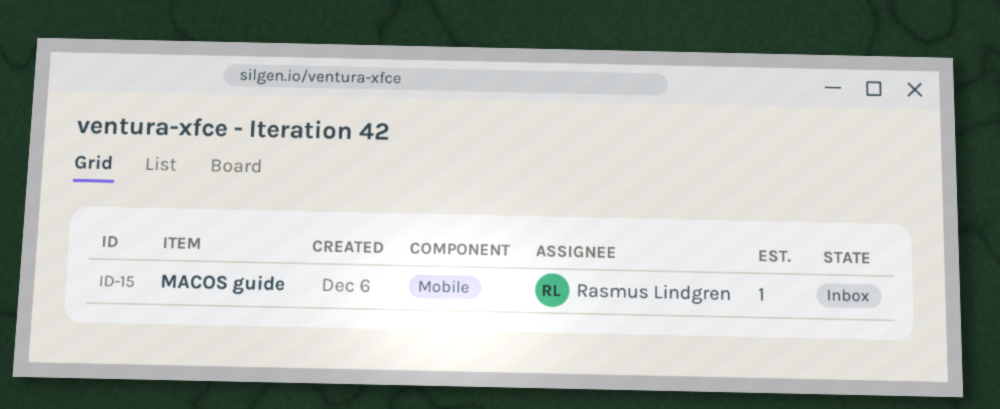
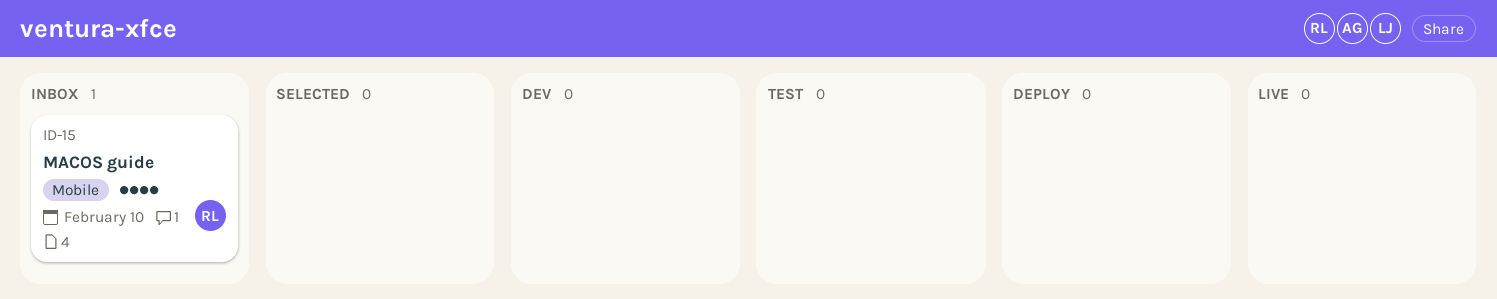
ID-15, estimate: 1 -> 4

